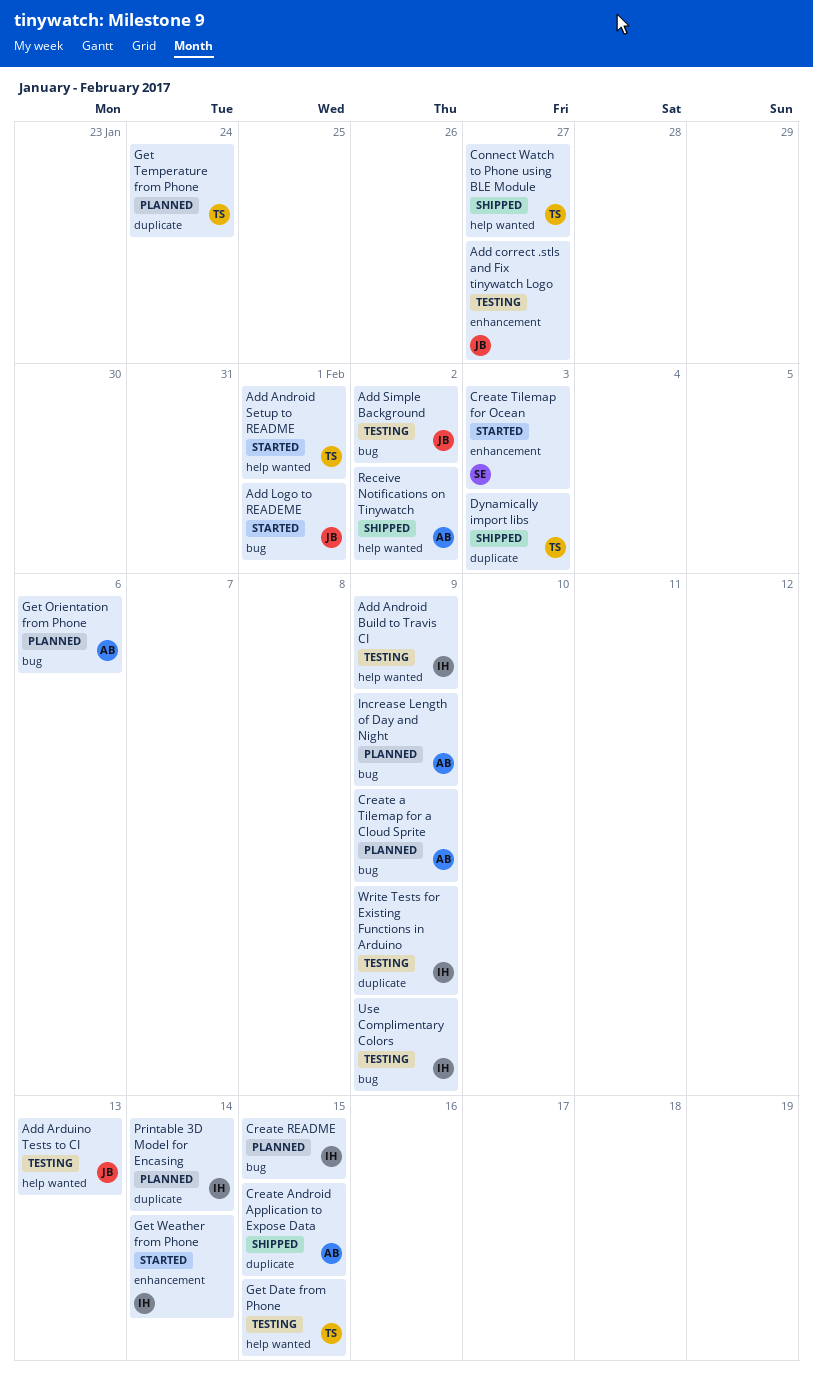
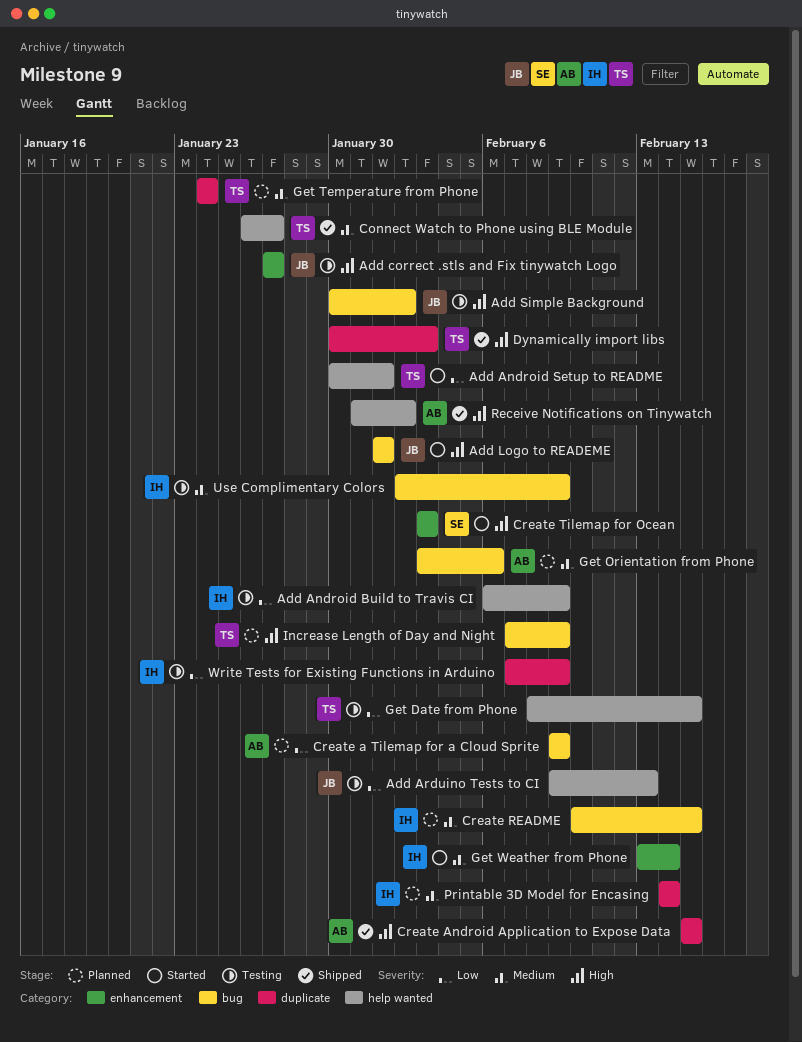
Increase Length of Day and Night, owner: AB -> TS

